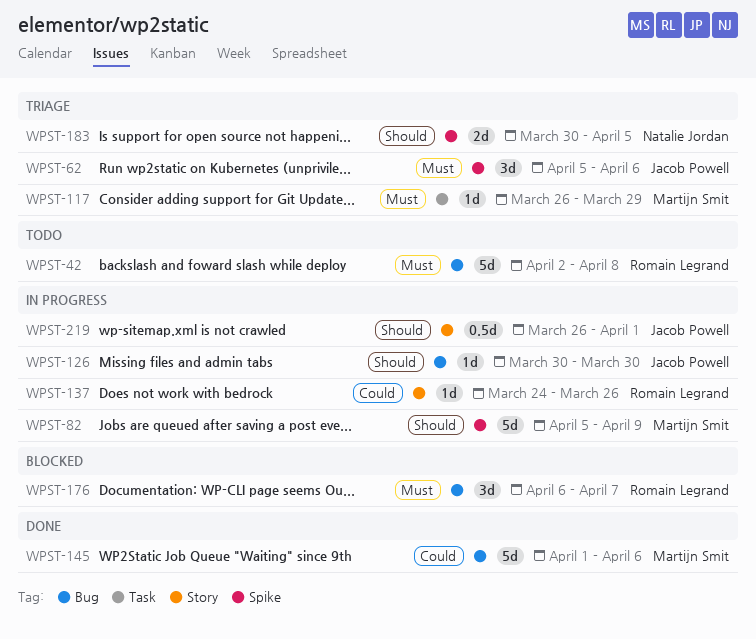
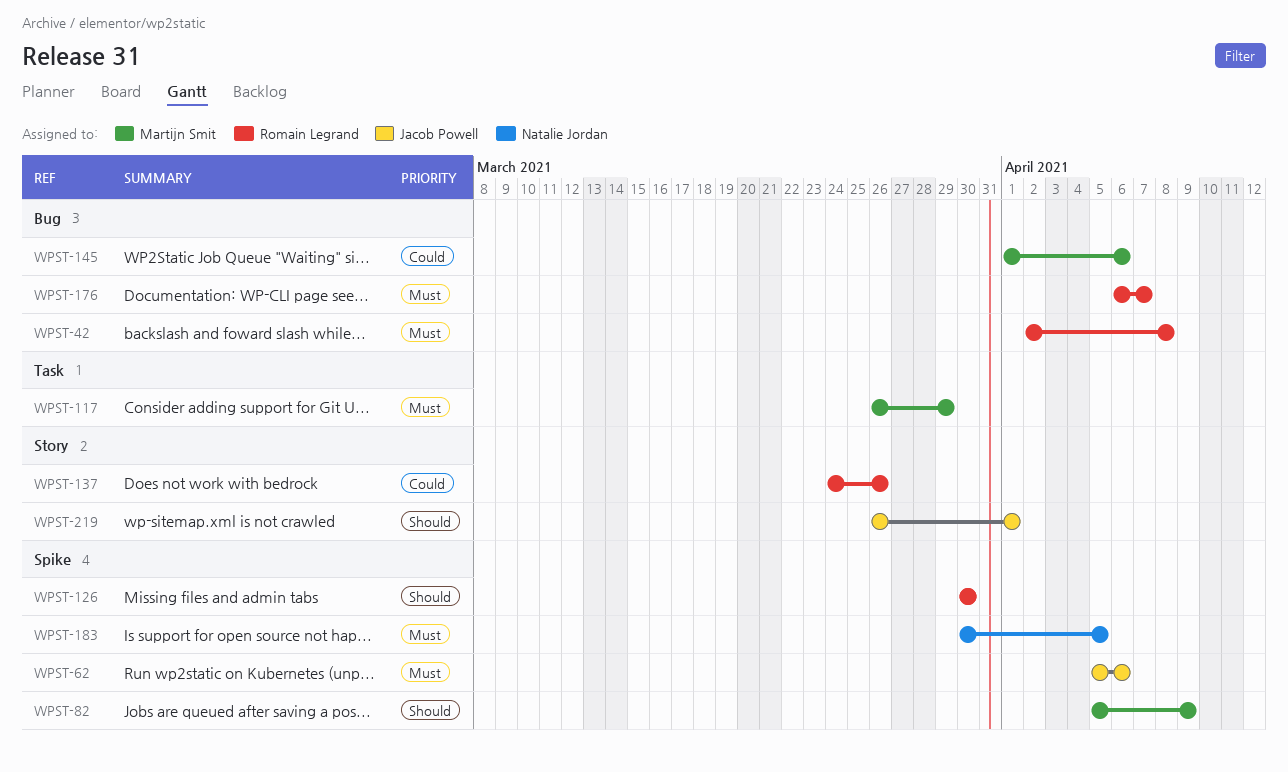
WPST-126, owner: Jacob Powell -> Romain Legrand
WPST-126, label: Bug -> Spike
WPST-183, priority: Should -> Must

